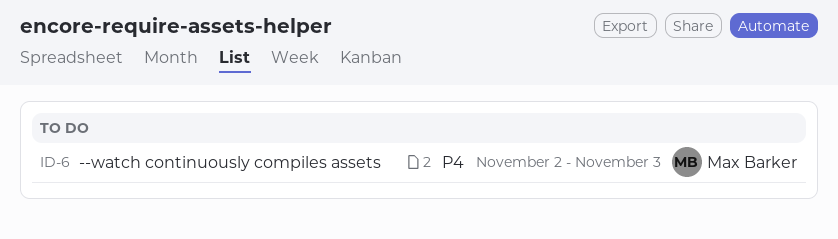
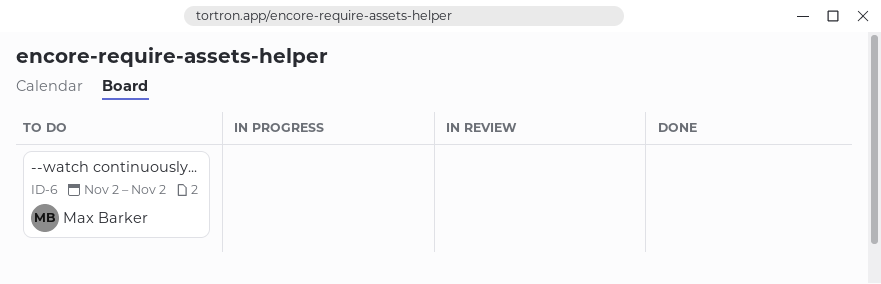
ID-6, due: Nov 3 -> Nov 2

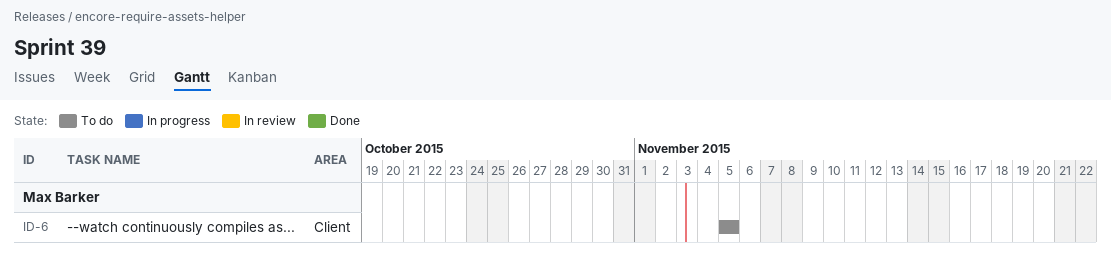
ID-6, start: Nov 2 -> Nov 5
ID-6, due: Nov 2 -> Nov 5

